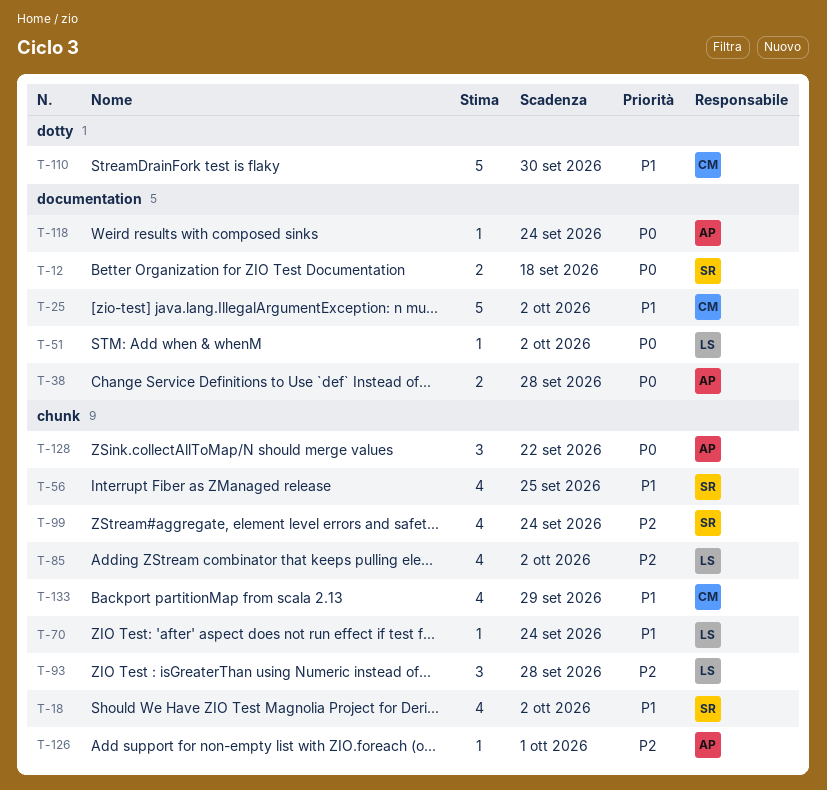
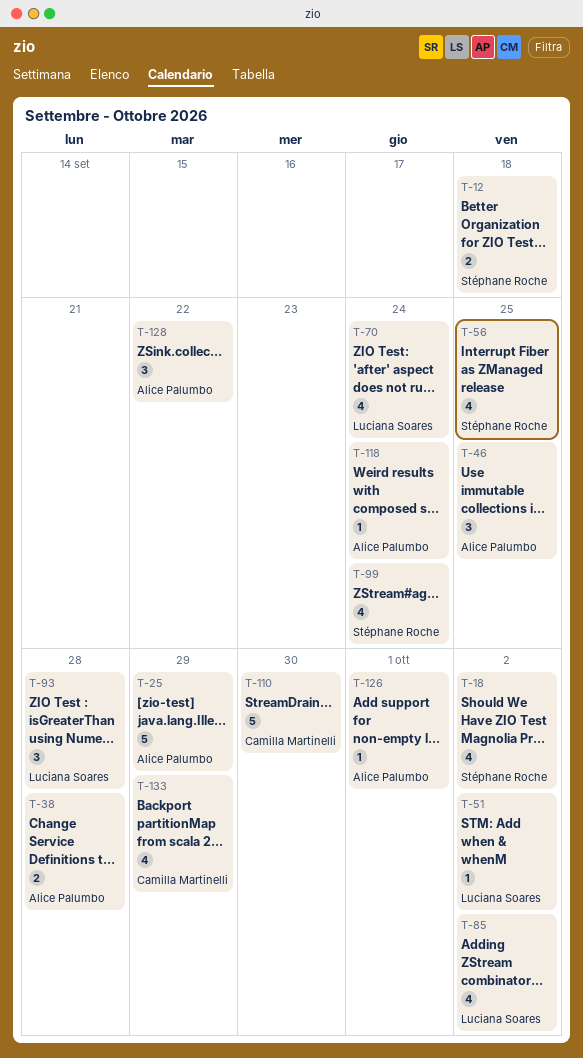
T-25, owner: Camilla Martinelli -> Alice Palumbo
T-25, due: Oct 2 -> Sep 29
T-46: none -> present
T-70, estimate: 1 -> 4

